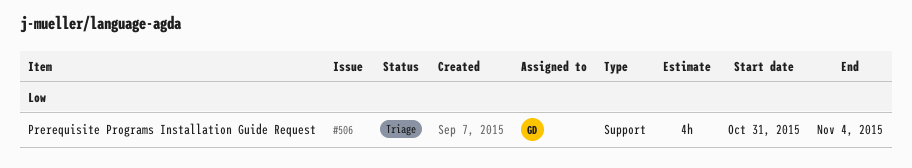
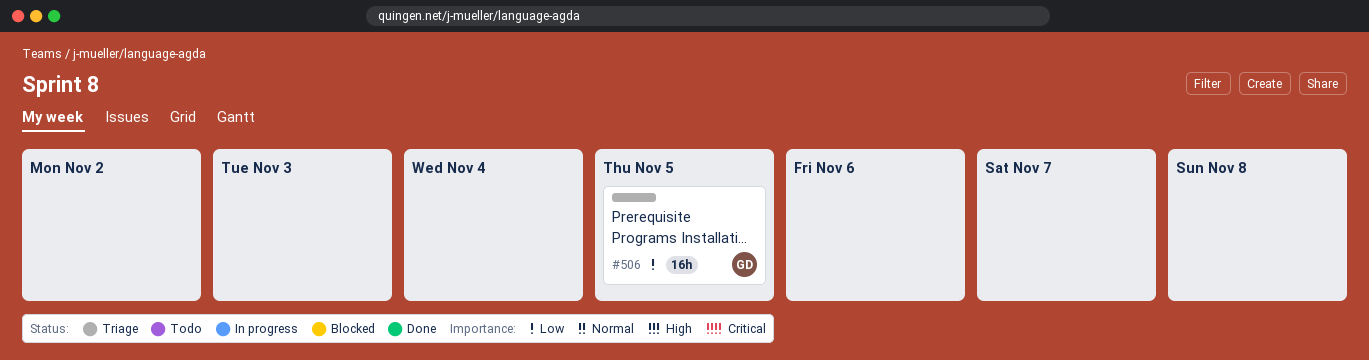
#506, estimate: 4h -> 16h
#506, due: Nov 4 -> Nov 5

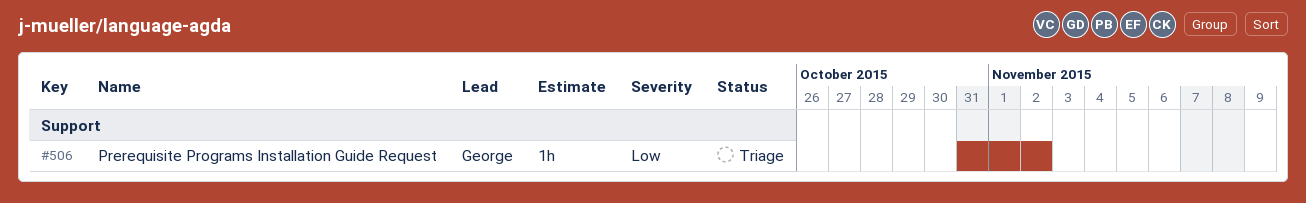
#506, estimate: 16h -> 1h
#506, due: Nov 5 -> Nov 2

